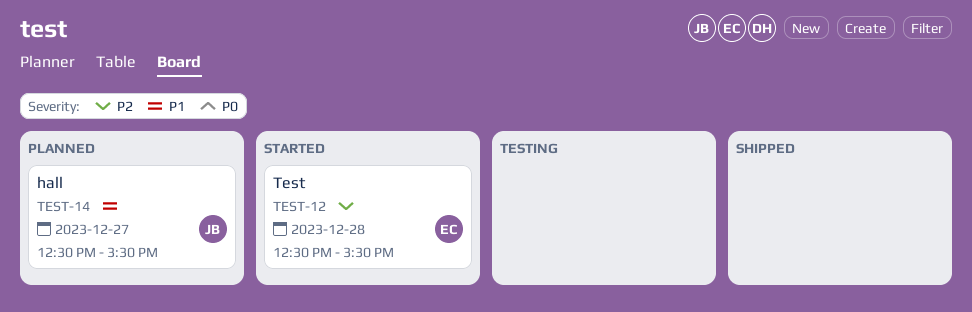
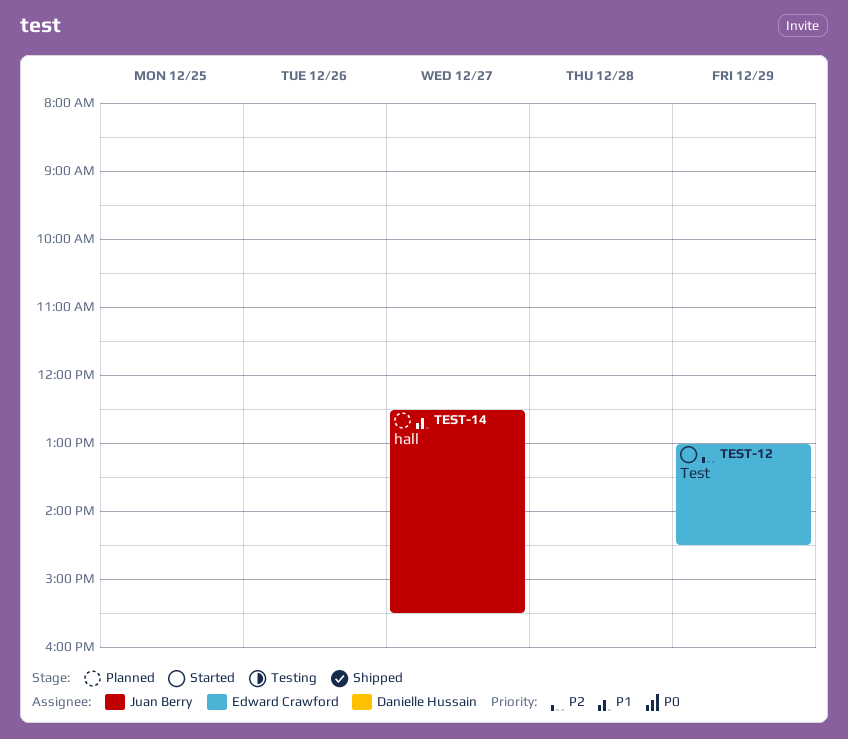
TEST-12, day: Dec 28 -> Dec 29
TEST-12, begins: 12:30 -> 13:00
TEST-12, ends: 15:30 -> 14:30

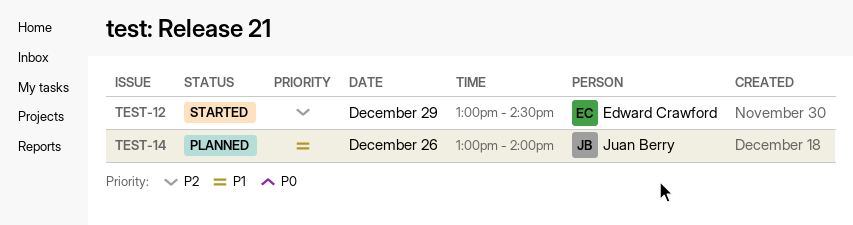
TEST-14, day: Dec 27 -> Dec 26
TEST-14, begins: 12:30 -> 13:00
TEST-14, ends: 15:30 -> 14:00

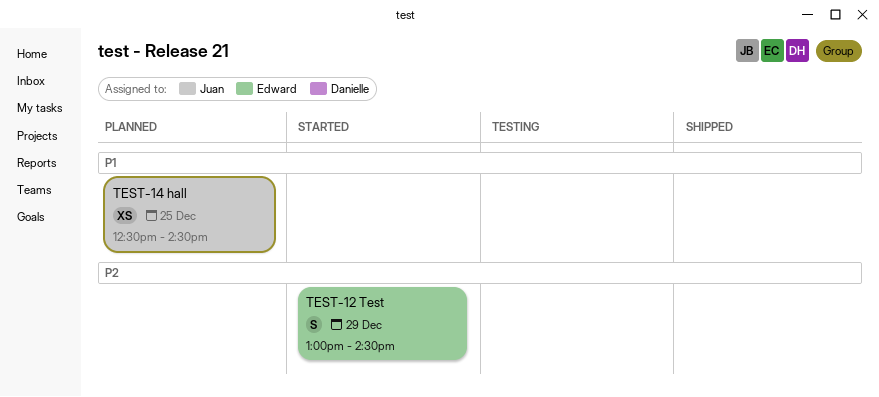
TEST-14, day: Dec 26 -> Dec 25
TEST-14, begins: 13:00 -> 12:30
TEST-14, ends: 14:00 -> 14:30

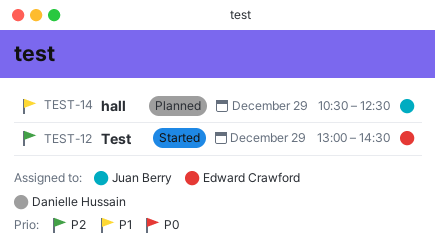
TEST-14, day: Dec 25 -> Dec 29
TEST-14, begins: 12:30 -> 10:30
TEST-14, ends: 14:30 -> 12:30

